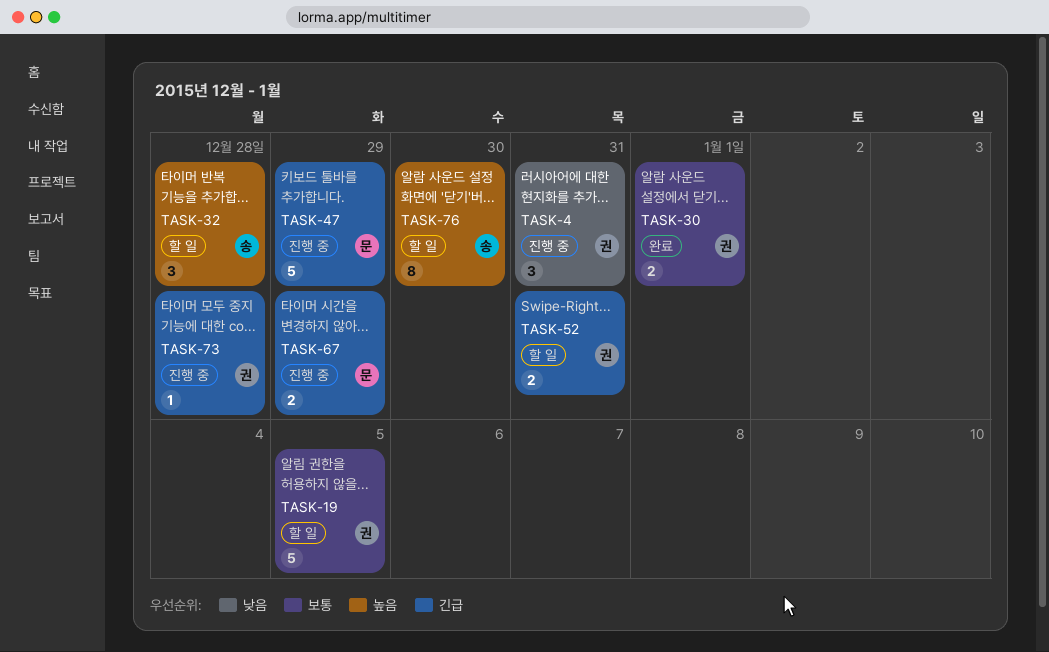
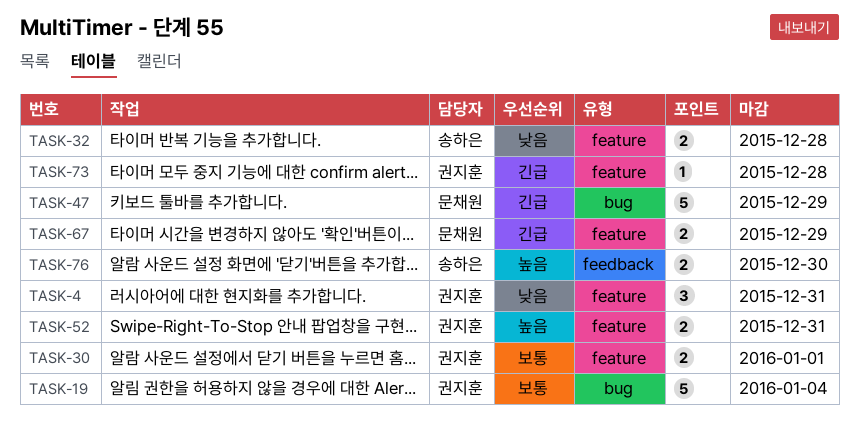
TASK-19, due: Jan 5 -> Jan 4
TASK-32, priority: 높음 -> 낮음
TASK-32, estimate: 3 -> 2
TASK-52, priority: 긴급 -> 높음
TASK-76, estimate: 8 -> 2

